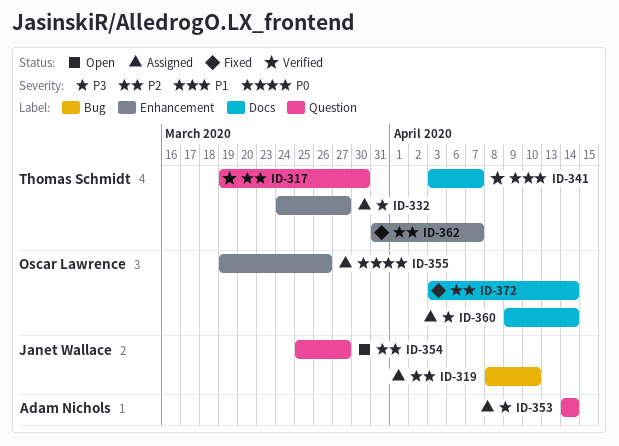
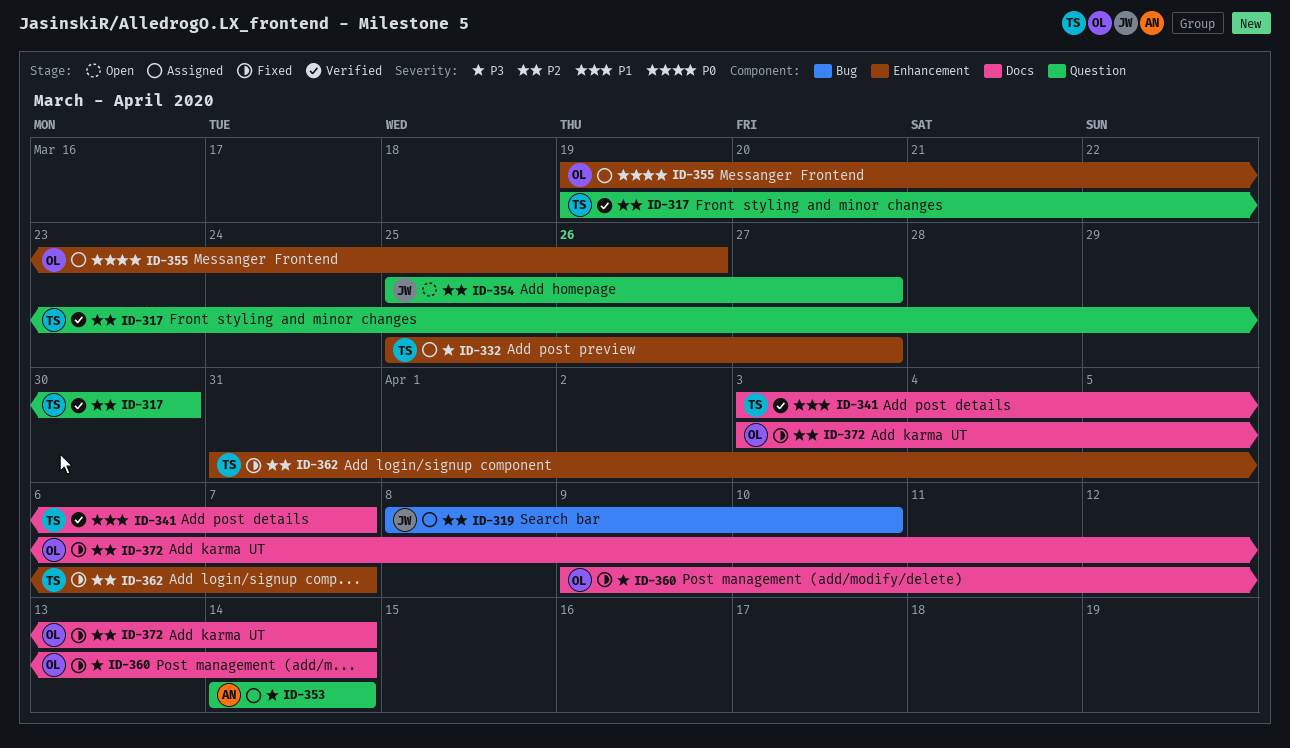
ID-332, start: Mar 24 -> Mar 25
ID-360, status: Assigned -> Fixed

